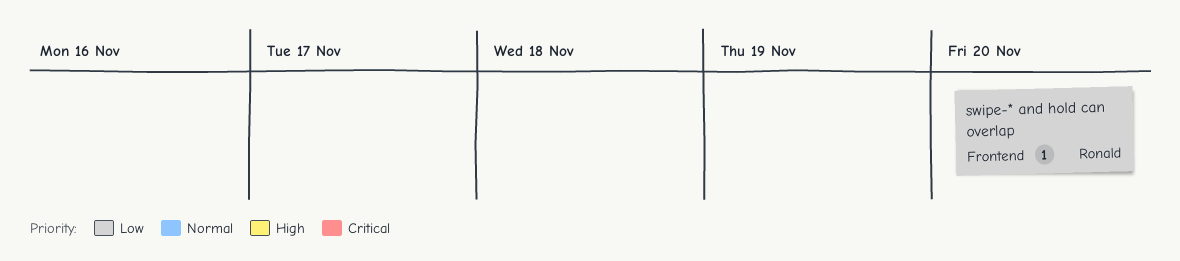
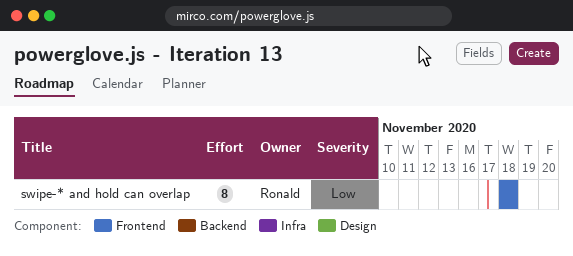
swipe-* and hold can overlap, estimate: 1 -> 8
swipe-* and hold can overlap, due: Nov 20 -> Nov 18

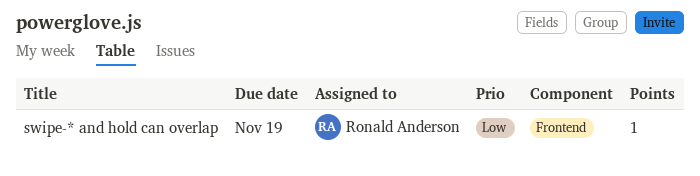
swipe-* and hold can overlap, estimate: 8 -> 1
swipe-* and hold can overlap, due: Nov 18 -> Nov 19

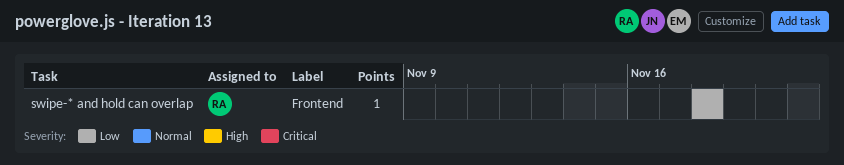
swipe-* and hold can overlap, due: Nov 19 -> Nov 18

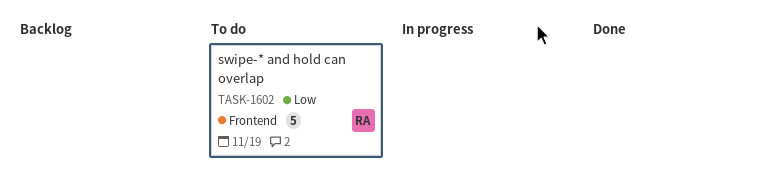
swipe-* and hold can overlap, estimate: 1 -> 5
swipe-* and hold can overlap, due: Nov 18 -> Nov 19

